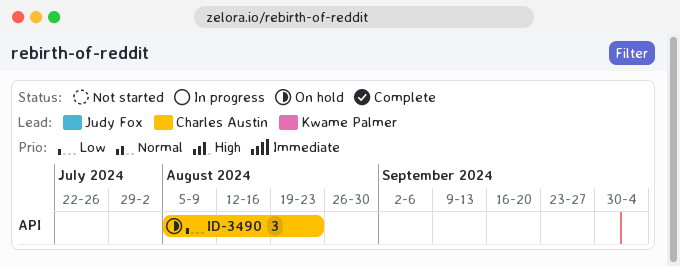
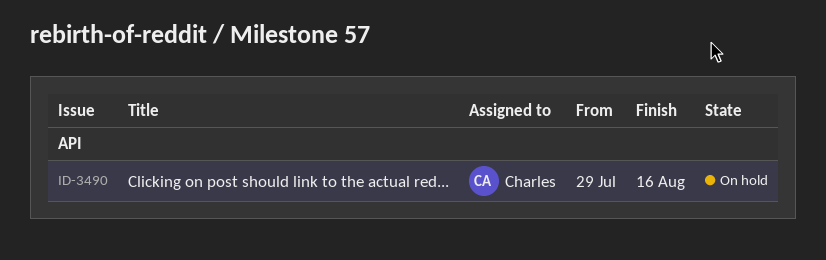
ID-3490, start: Aug 5 -> Jul 29
ID-3490, due: Aug 23 -> Aug 16

